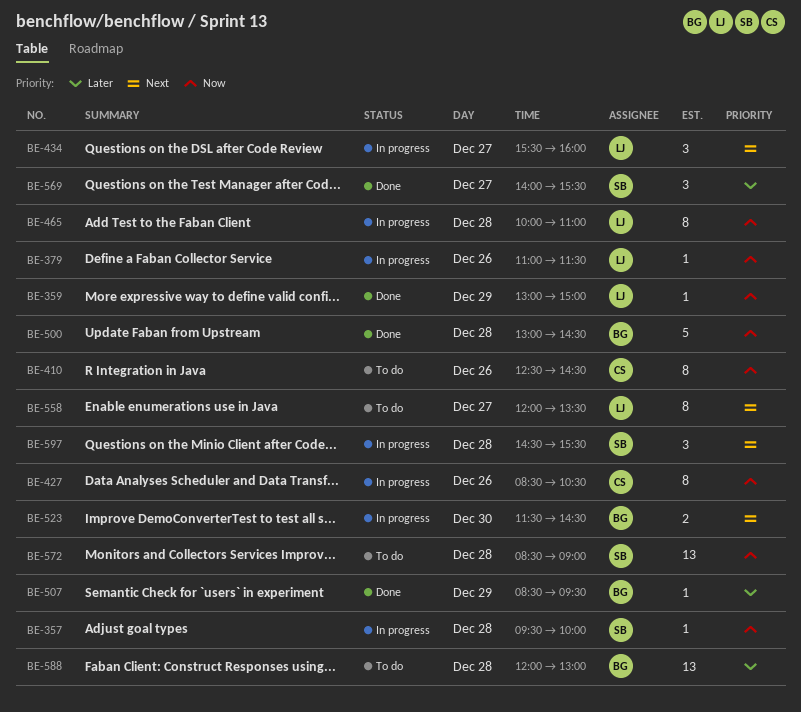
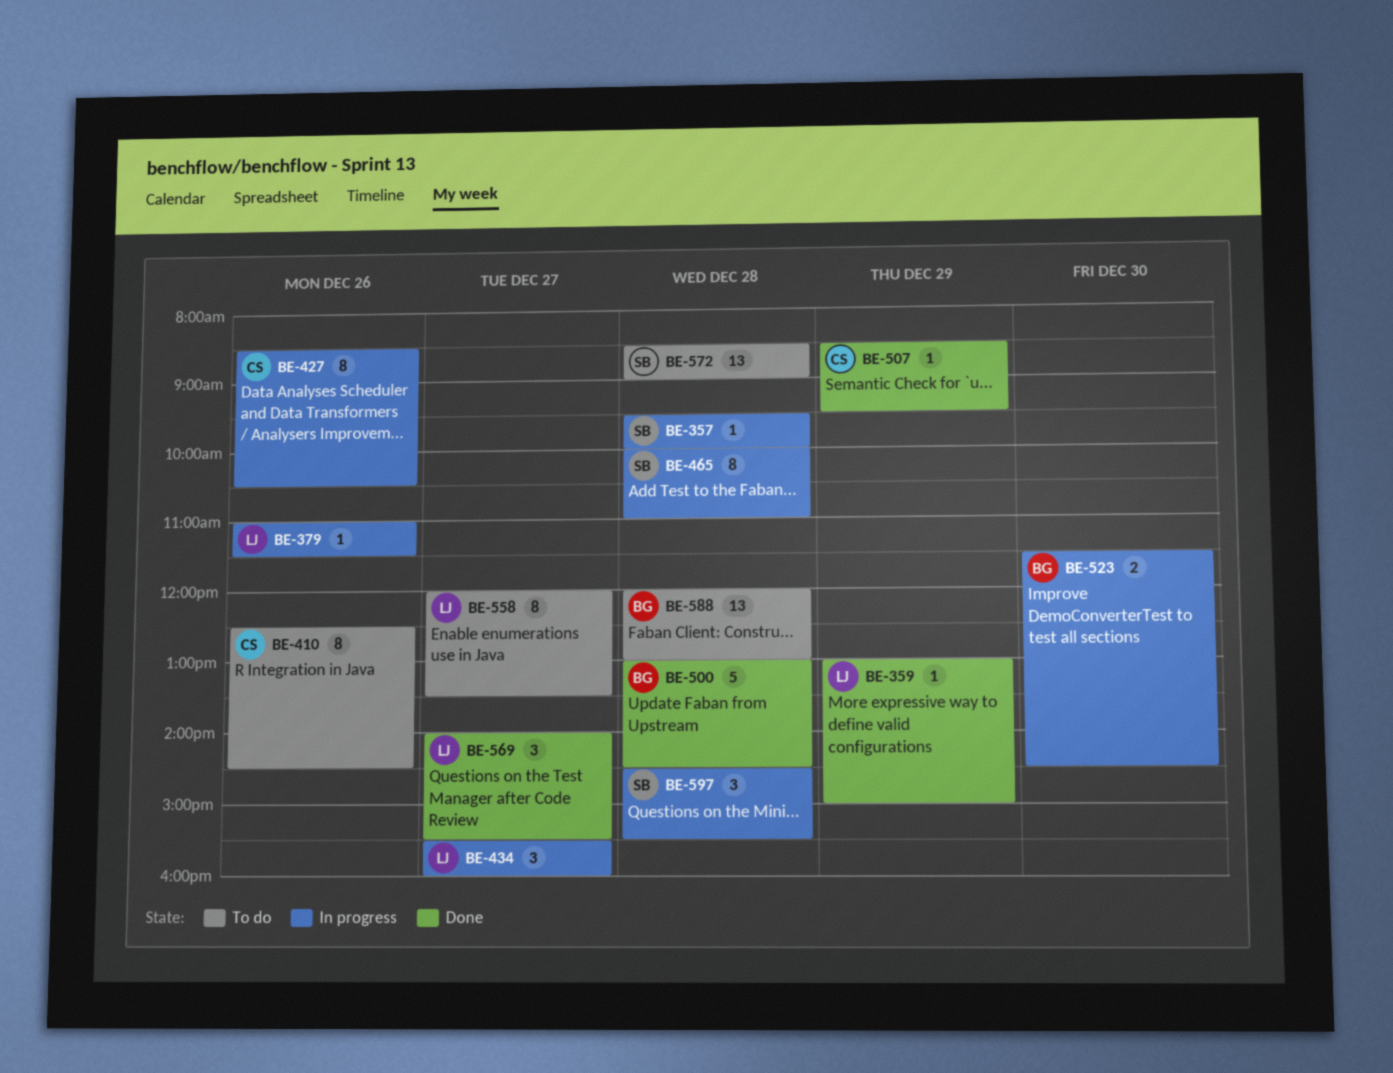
BE-465, owner: LJ -> SB
BE-507, owner: BG -> CS
BE-569, owner: SB -> LJ

